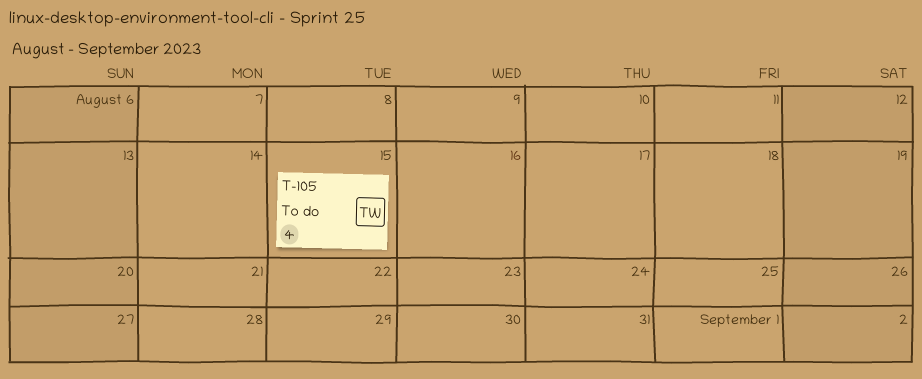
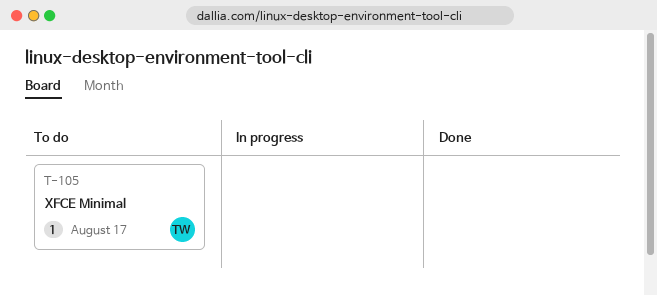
T-105, estimate: 4 -> 1
T-105, due: Aug 15 -> Aug 17

